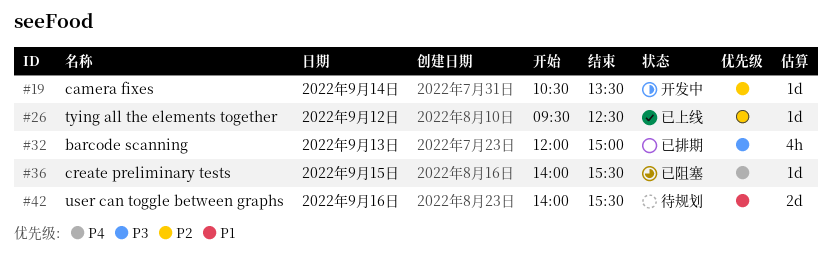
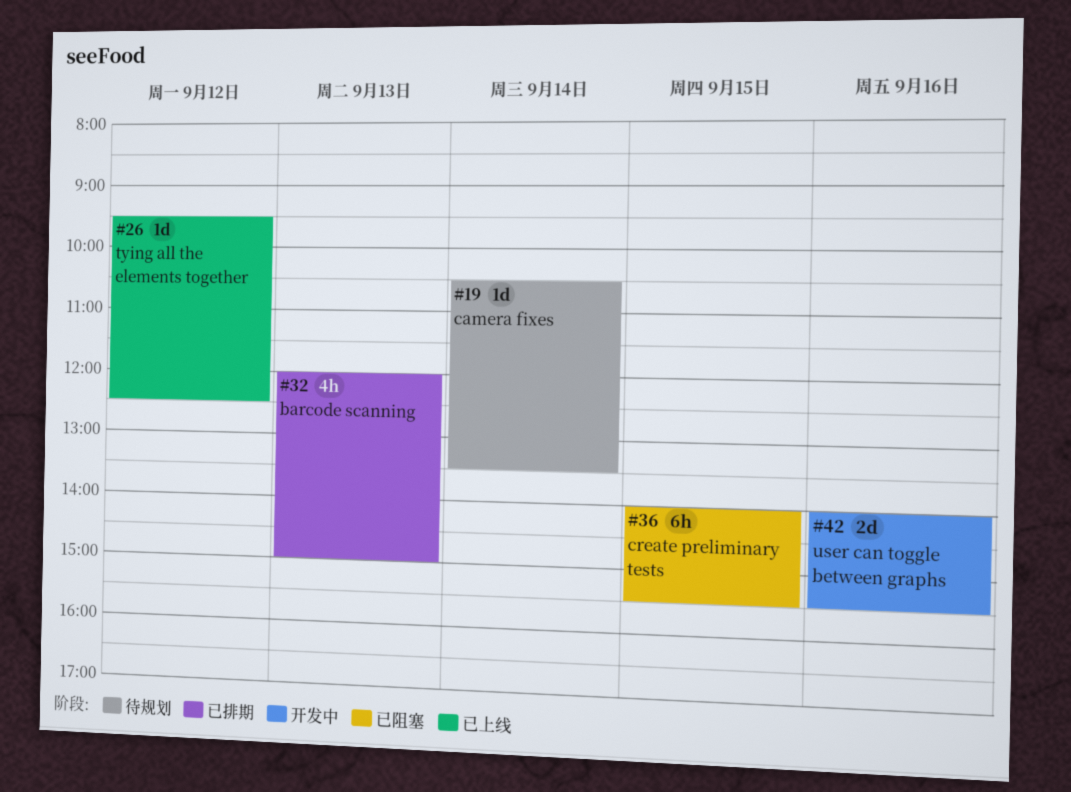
#19, status: 开发中 -> 待规划
#36, estimate: 1d -> 6h
#42, status: 待规划 -> 开发中

